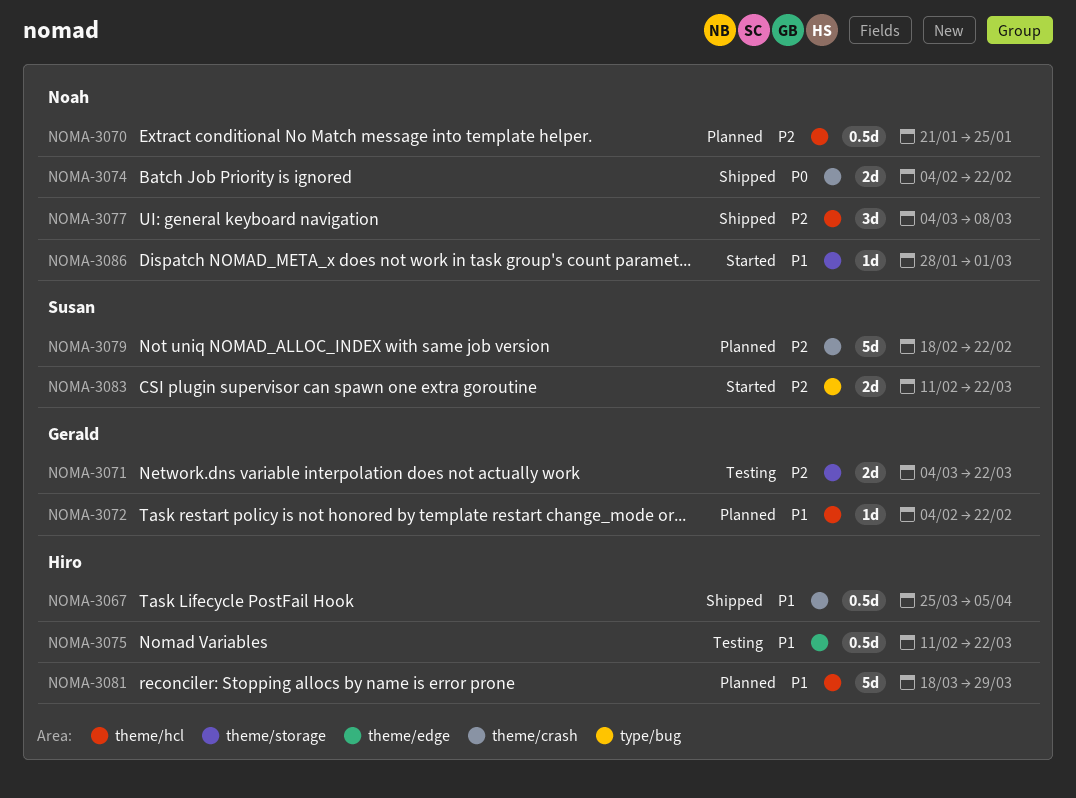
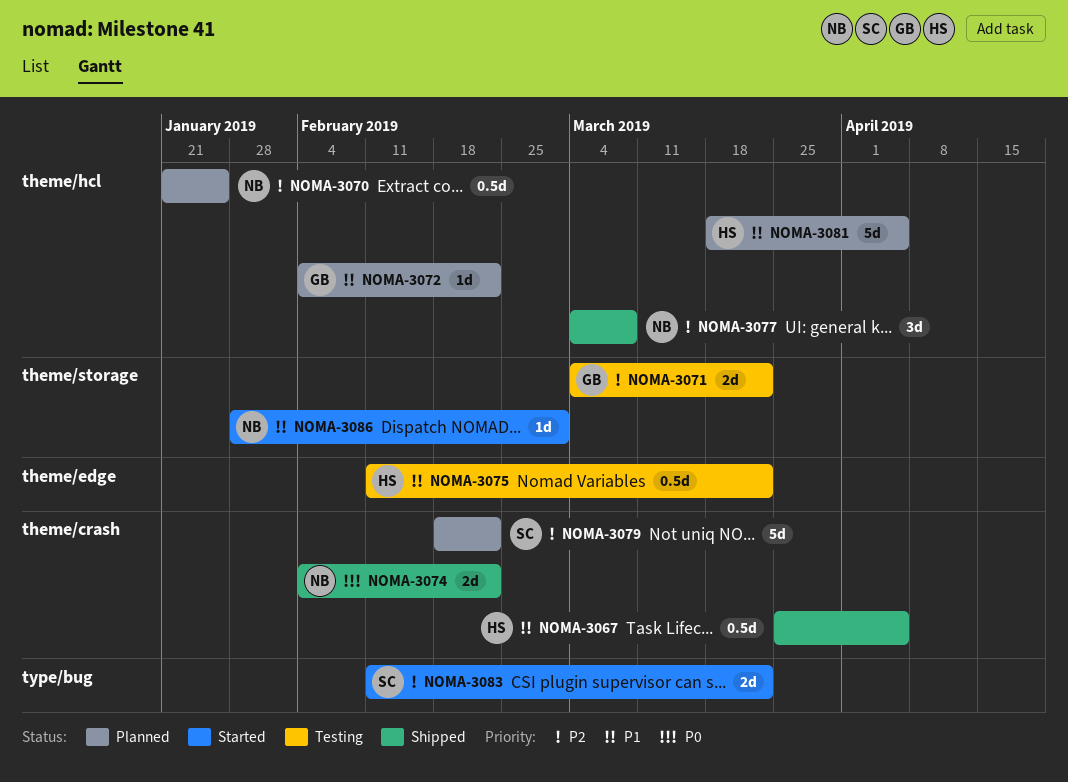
NOMA-3081, due: Mar 29 -> Apr 5

